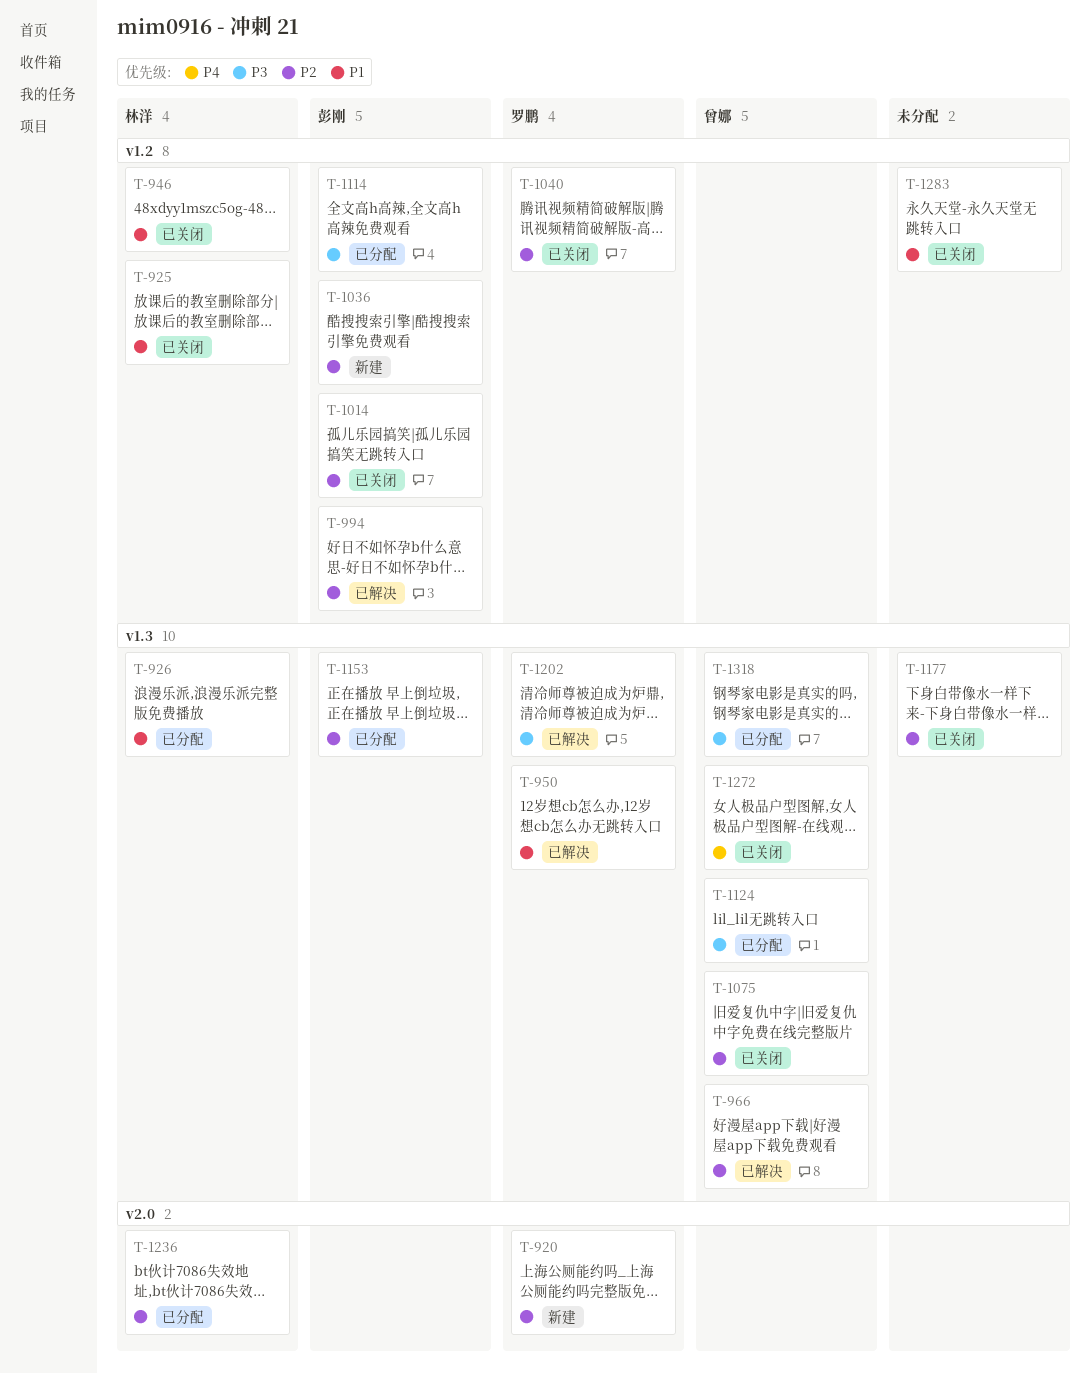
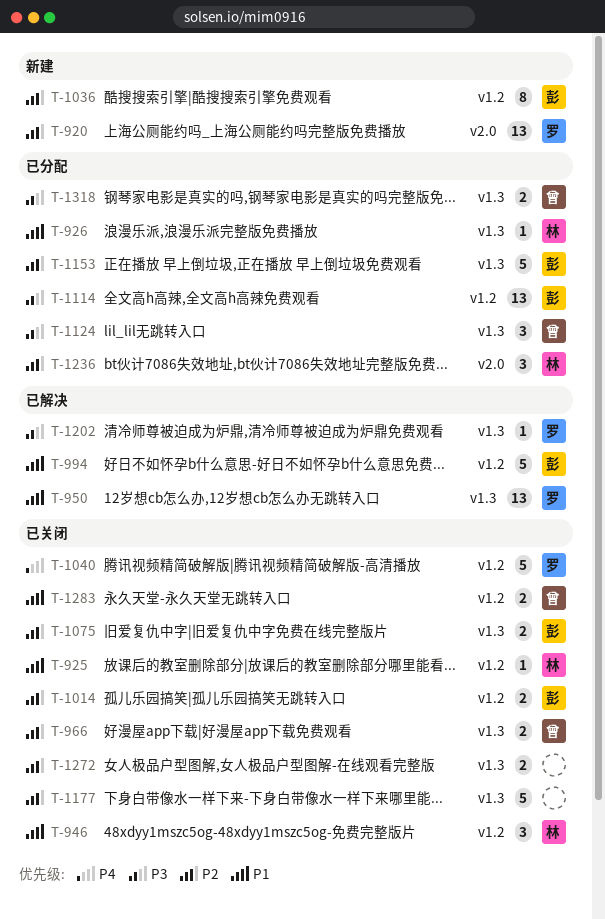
T-966, status: 已解决 -> 已关闭
T-994, priority: P2 -> P1
T-1040, priority: P2 -> P4
T-1075, owner: 曾娜 -> 彭刚
T-1272, owner: 曾娜 -> none
T-1272, priority: P4 -> P2
T-1283, owner: none -> 曾娜

